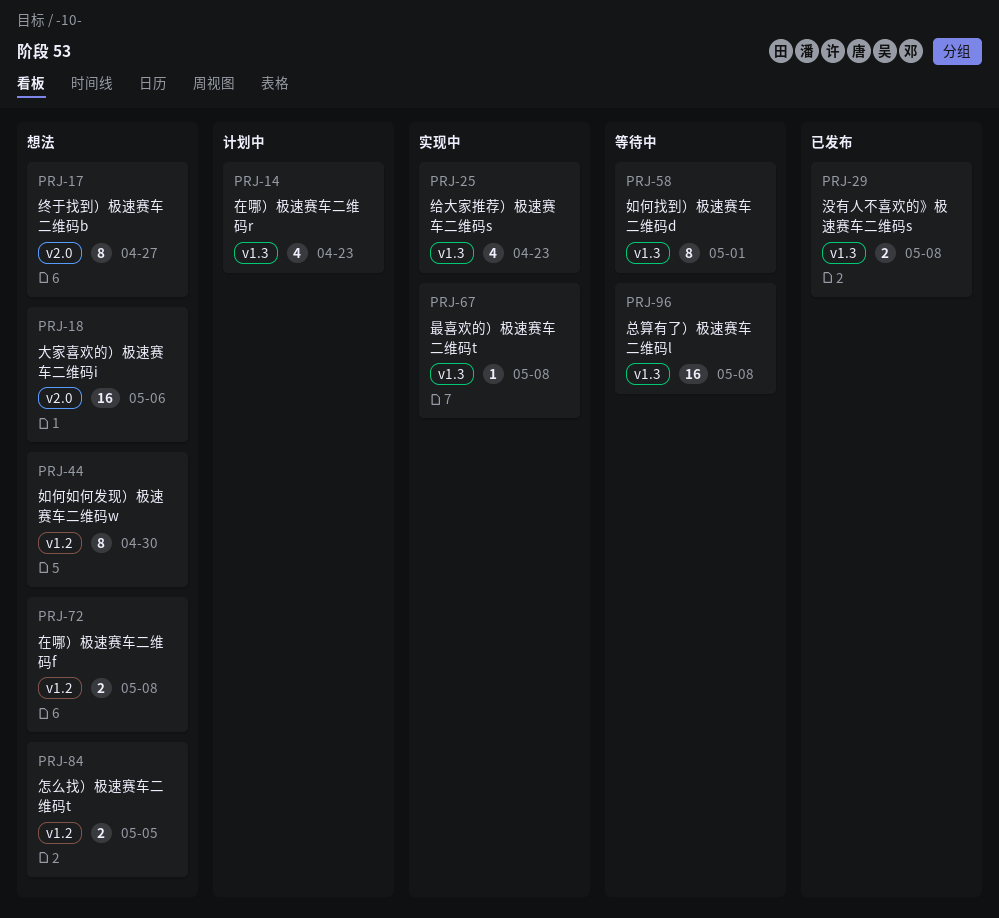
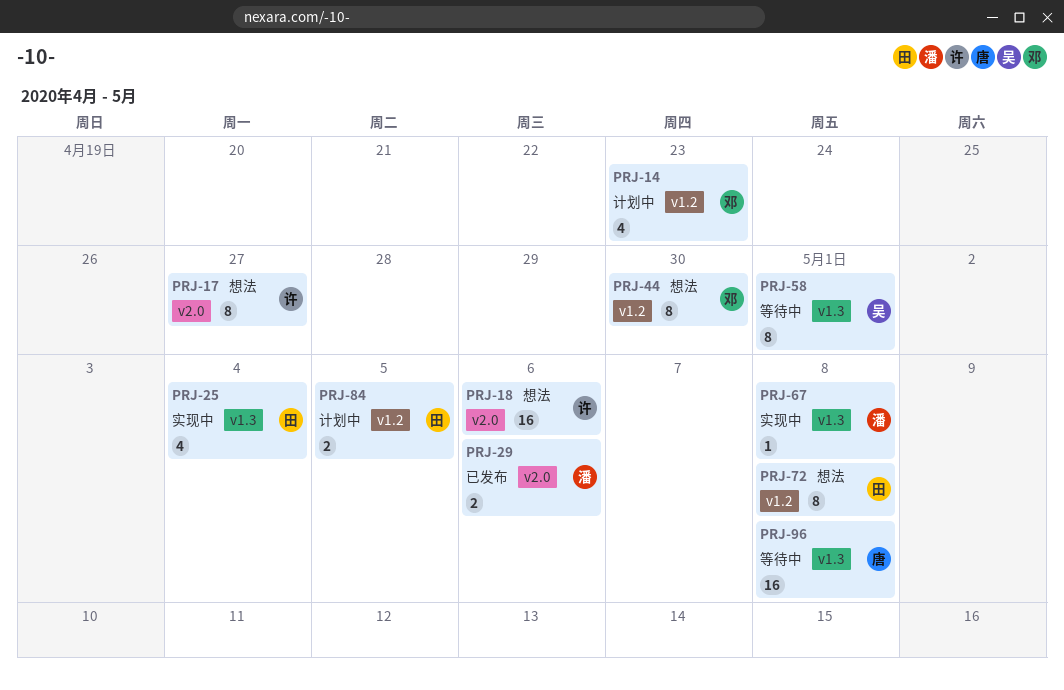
PRJ-14, label: v1.3 -> v1.2
PRJ-25, due: Apr 23 -> May 4
PRJ-29, label: v1.3 -> v2.0
PRJ-29, due: May 8 -> May 6
PRJ-72, estimate: 2 -> 8
PRJ-84, status: 想法 -> 计划中

